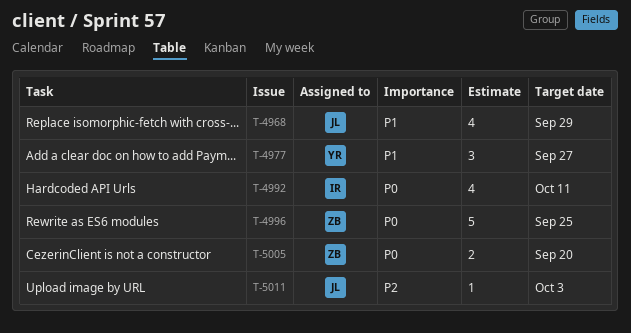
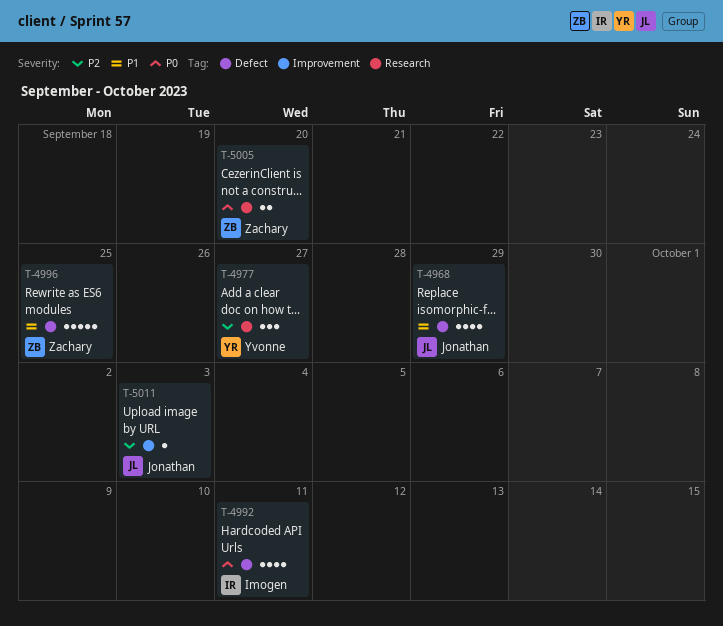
T-4977, priority: P1 -> P2
T-4996, priority: P0 -> P1

